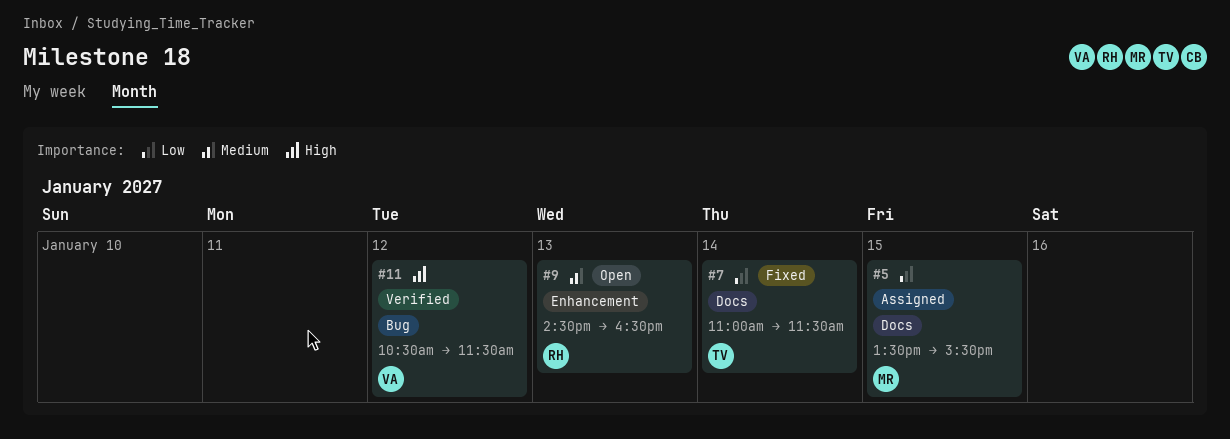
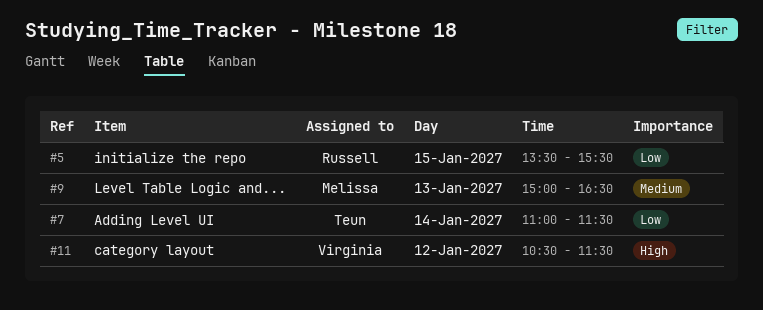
#5, owner: Melissa -> Russell
#9, owner: Russell -> Melissa
#9, begins: 14:30 -> 15:00

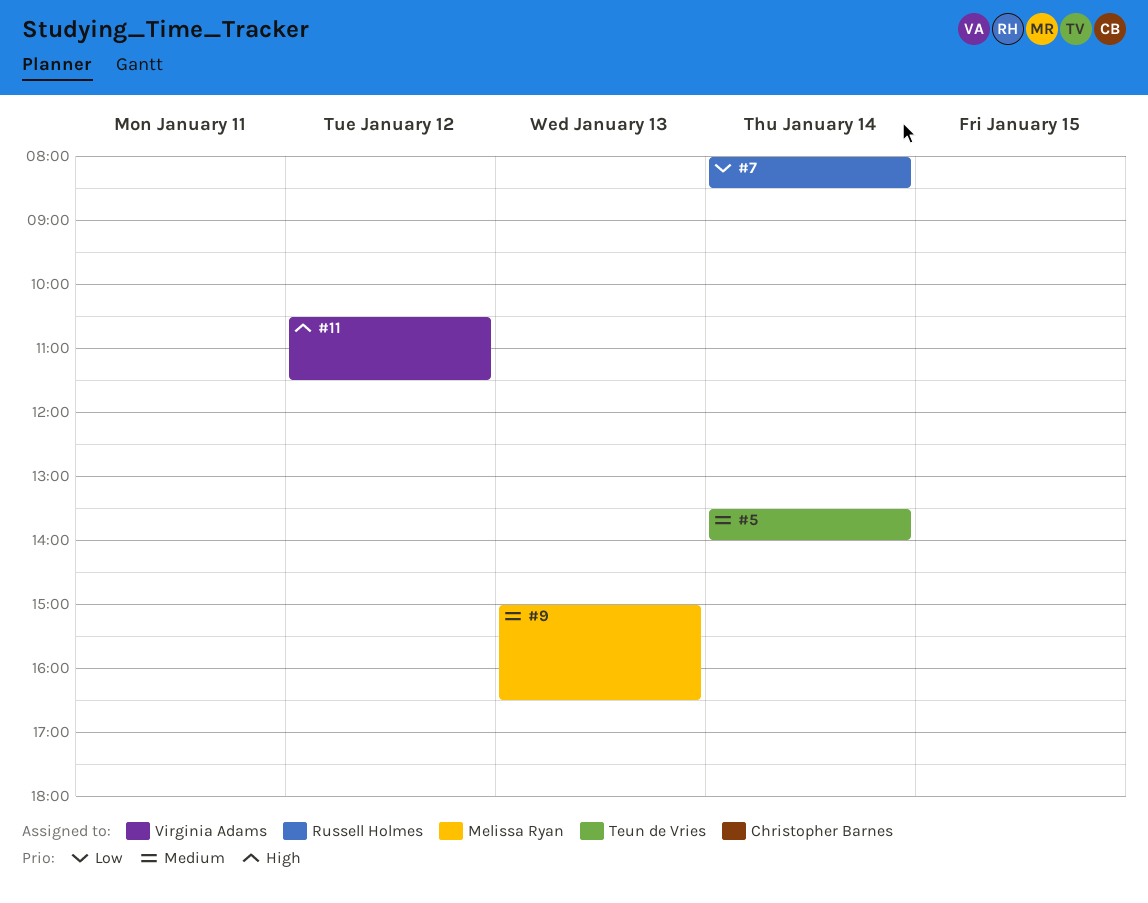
#5, owner: Russell Holmes -> Teun de Vries
#5, priority: Low -> Medium
#5, day: Jan 15 -> Jan 14
#5, ends: 15:30 -> 14:00
#7, owner: Teun de Vries -> Russell Holmes
#7, begins: 11:00 -> 08:00
#7, ends: 11:30 -> 08:30

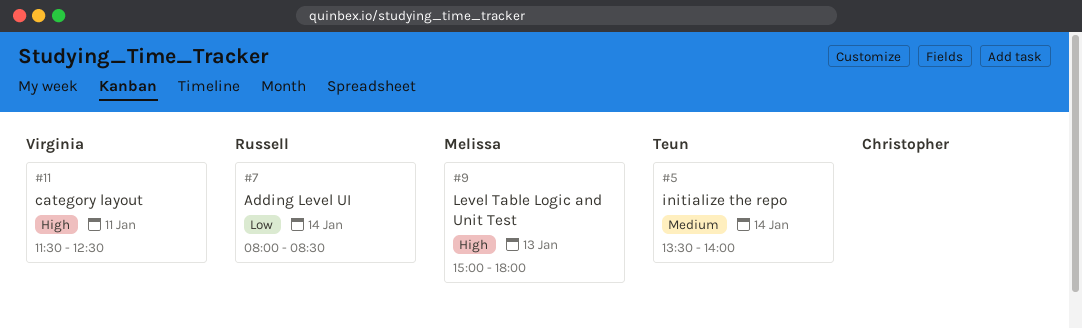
#9, priority: Medium -> High
#9, ends: 16:30 -> 18:00
#11, day: Jan 12 -> Jan 11
#11, begins: 10:30 -> 11:30
#11, ends: 11:30 -> 12:30

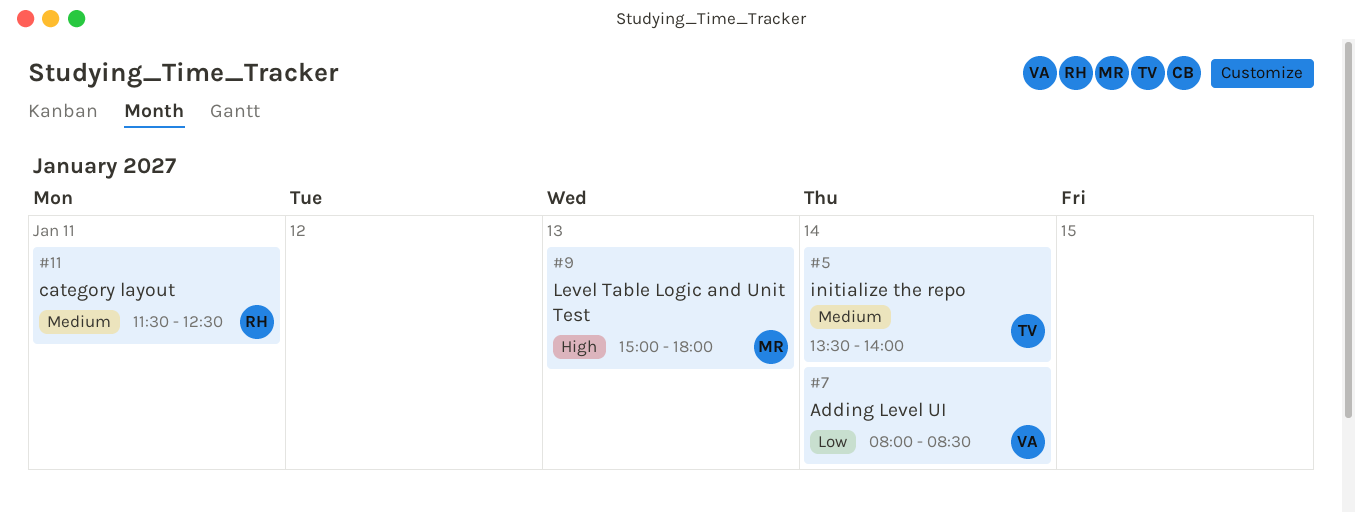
#7, owner: Russell -> Virginia
#11, owner: Virginia -> Russell
#11, priority: High -> Medium

